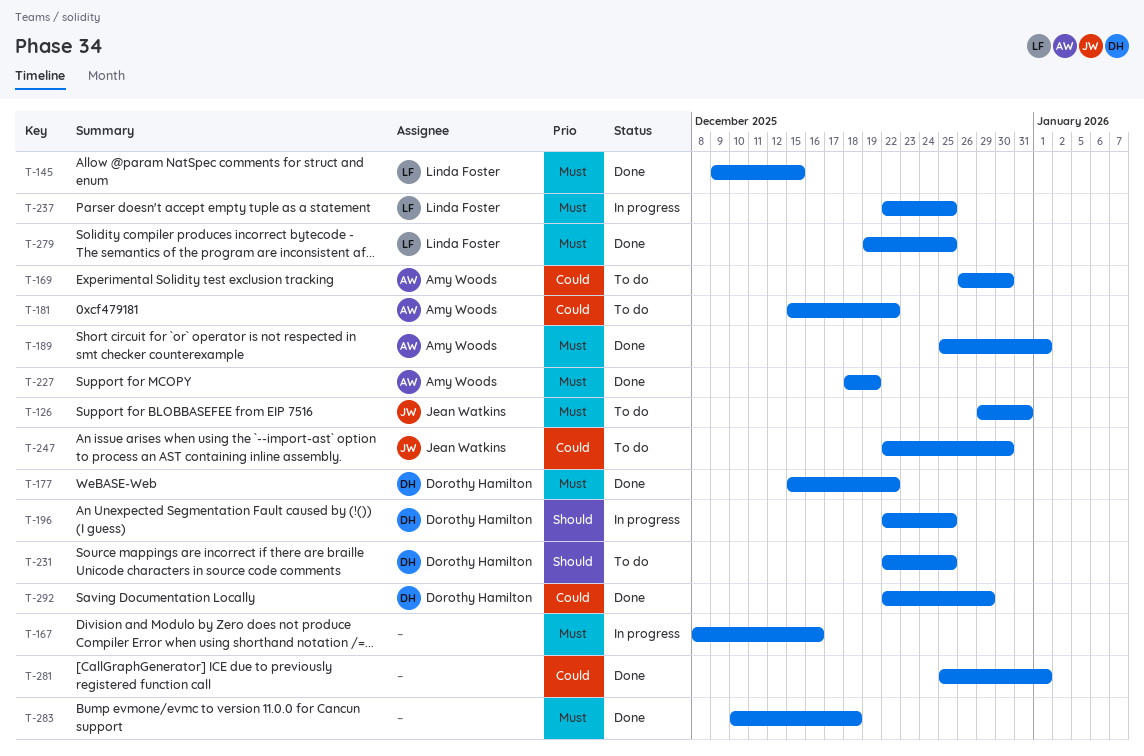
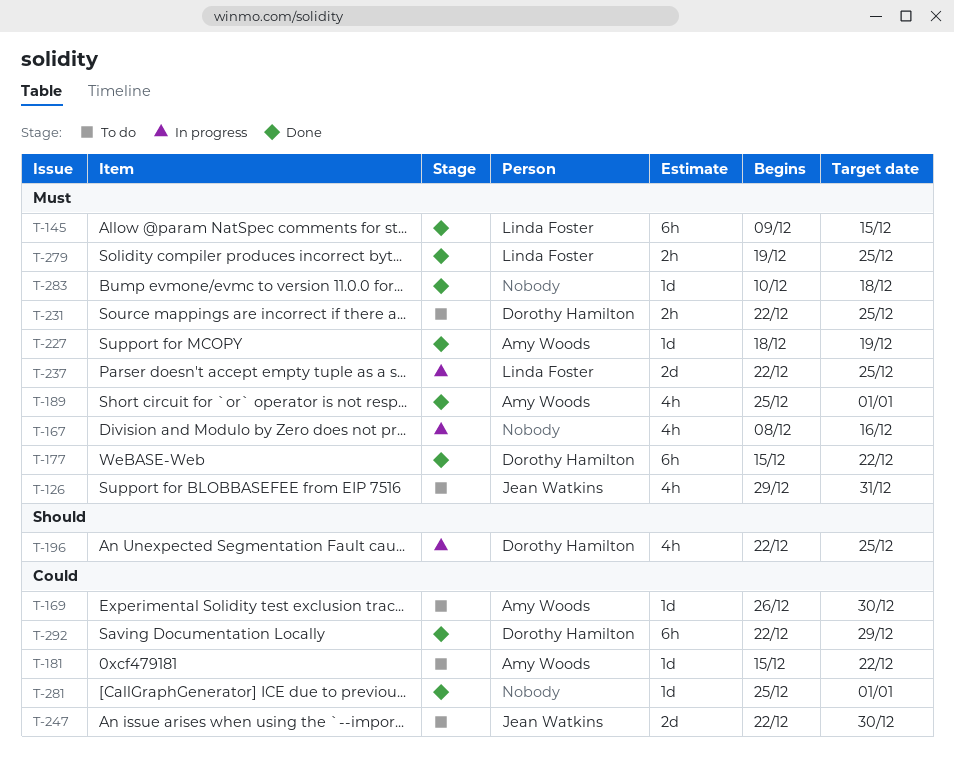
T-231, priority: Should -> Must

